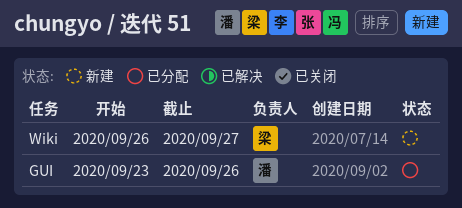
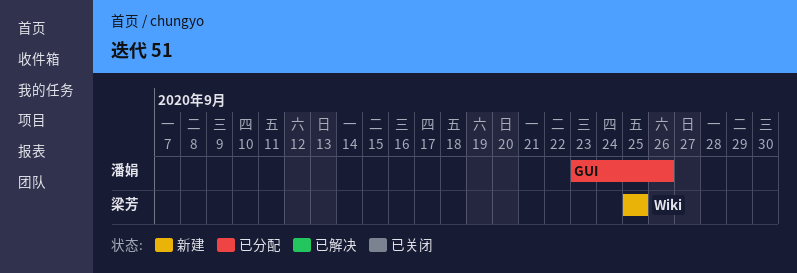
Wiki, start: Sep 26 -> Sep 25
Wiki, due: Sep 27 -> Sep 25

